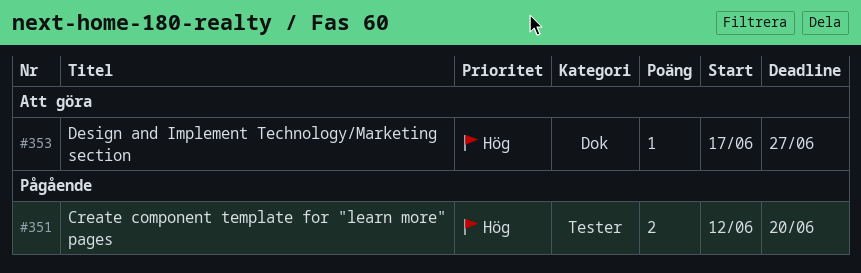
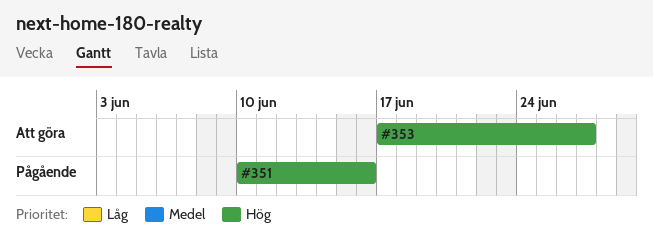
#351, start: Jun 12 -> Jun 10
#351, due: Jun 20 -> Jun 16

